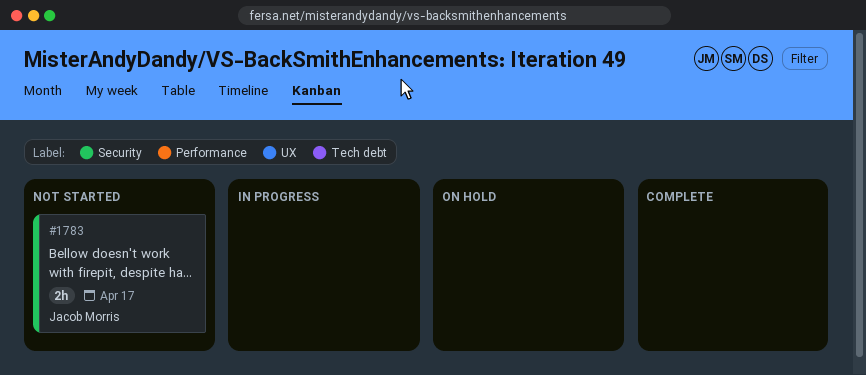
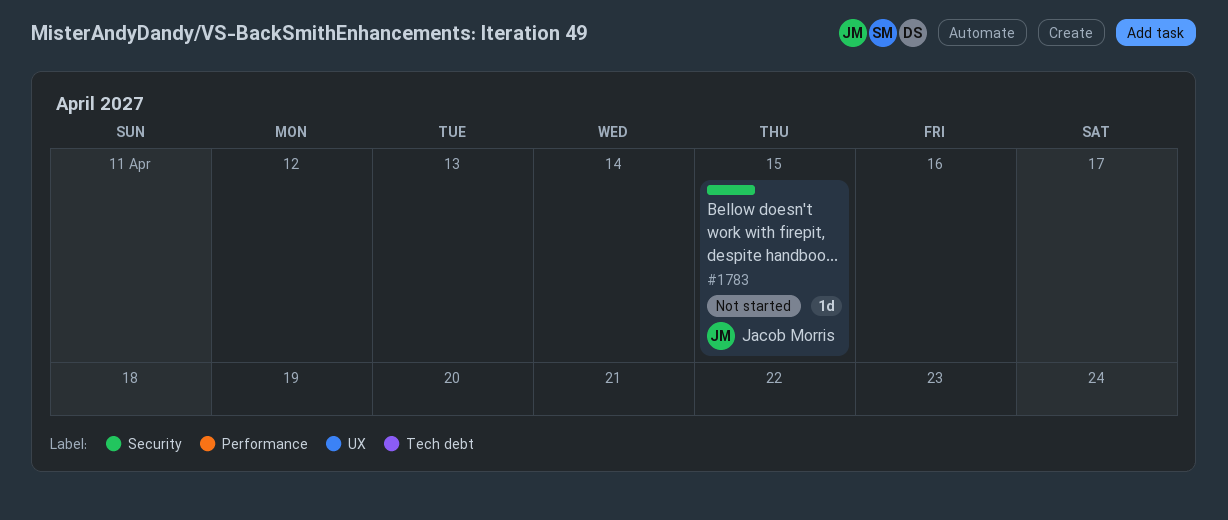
#1783, estimate: 2h -> 1d
#1783, due: Apr 17 -> Apr 15

